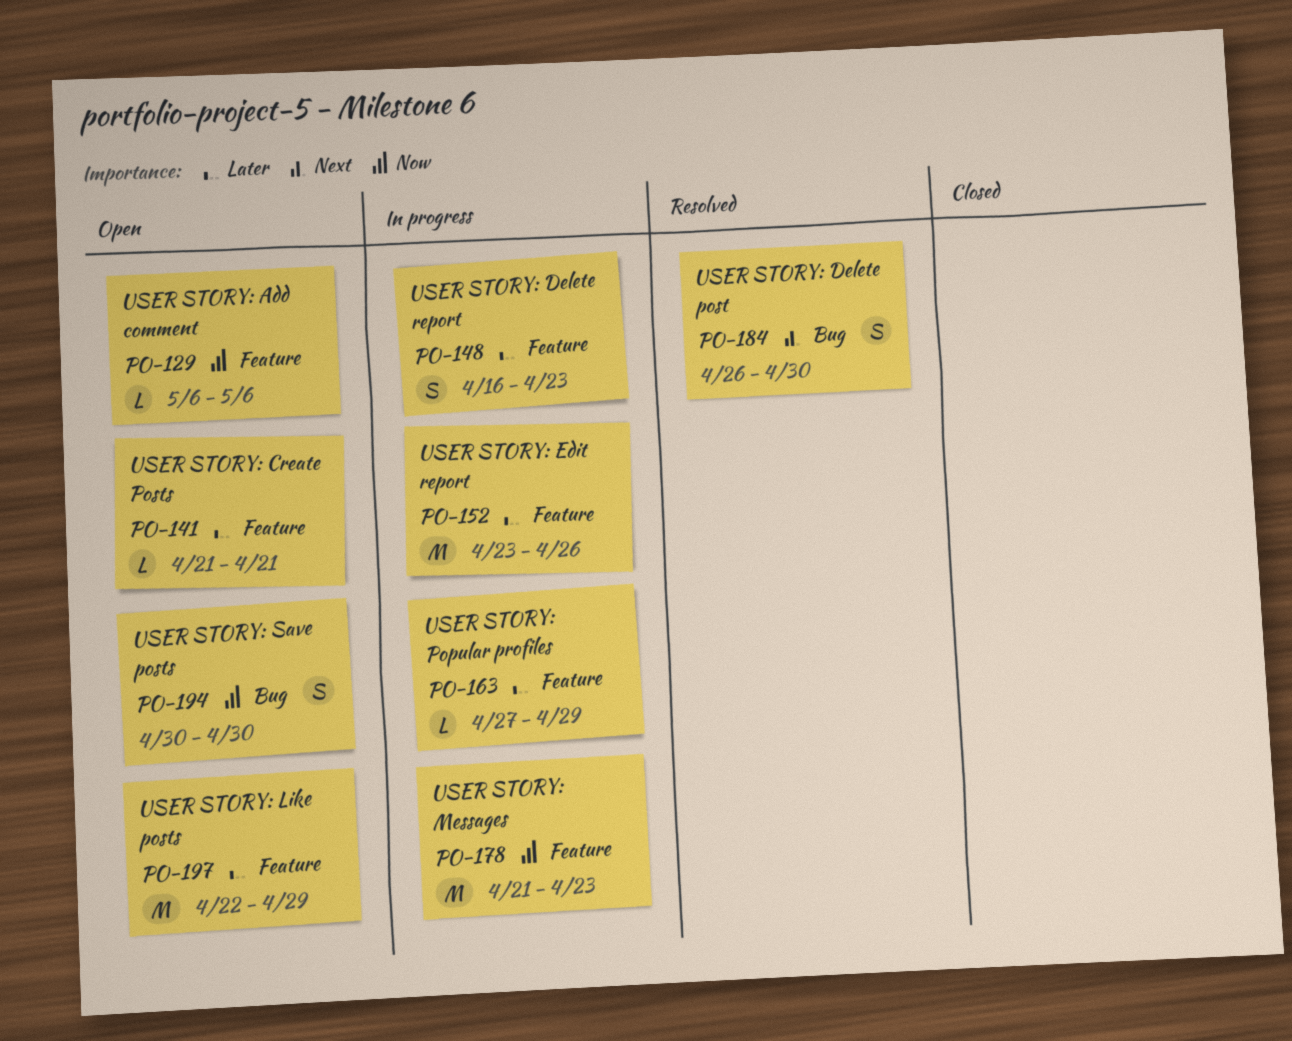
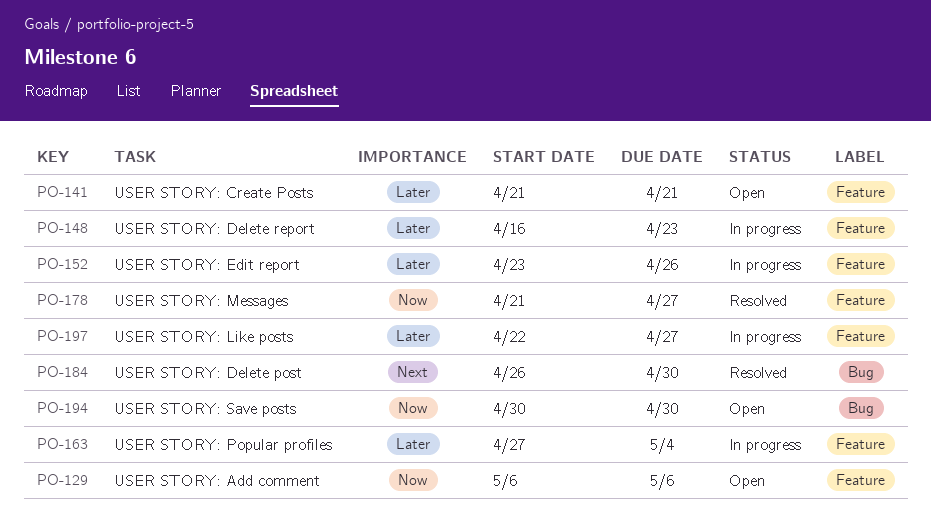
PO-163, due: Apr 29 -> May 4
PO-178, status: In progress -> Resolved
PO-178, due: Apr 23 -> Apr 27
PO-197, status: Open -> In progress
PO-197, due: Apr 29 -> Apr 27

